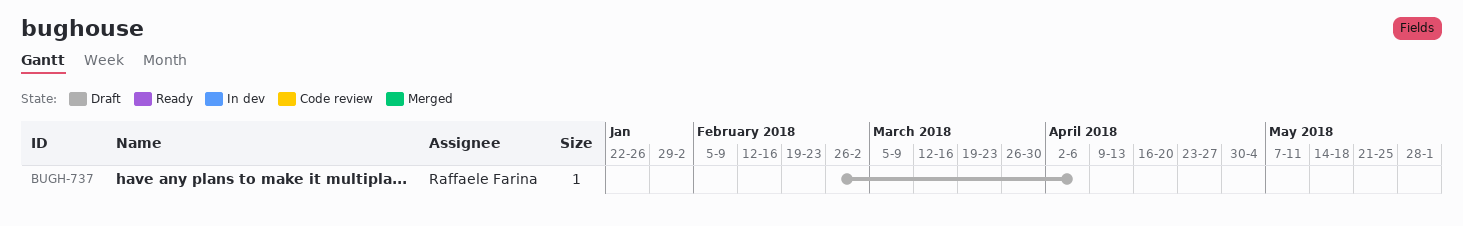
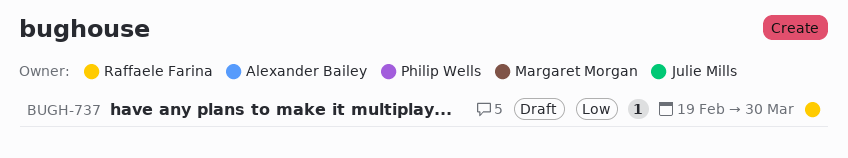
BUGH-737, start: Feb 26 -> Feb 19
BUGH-737, due: Apr 6 -> Mar 30

